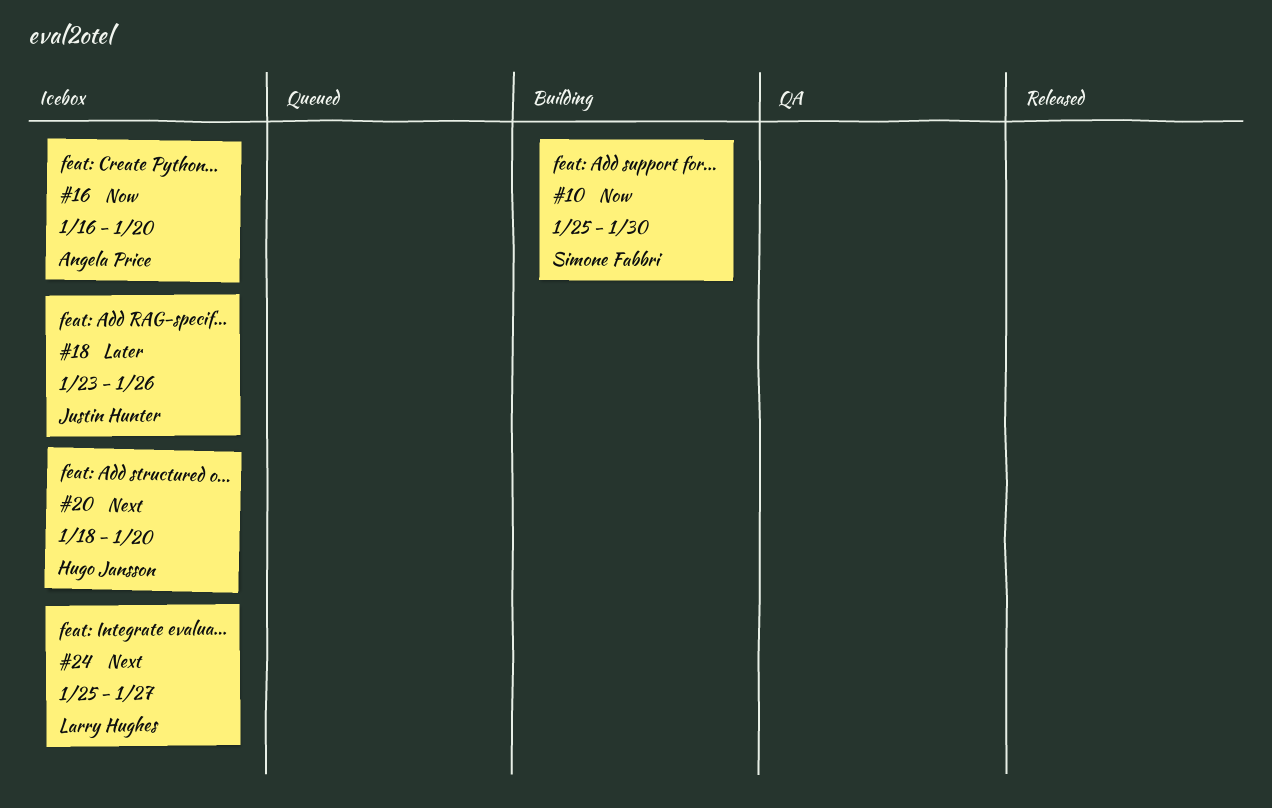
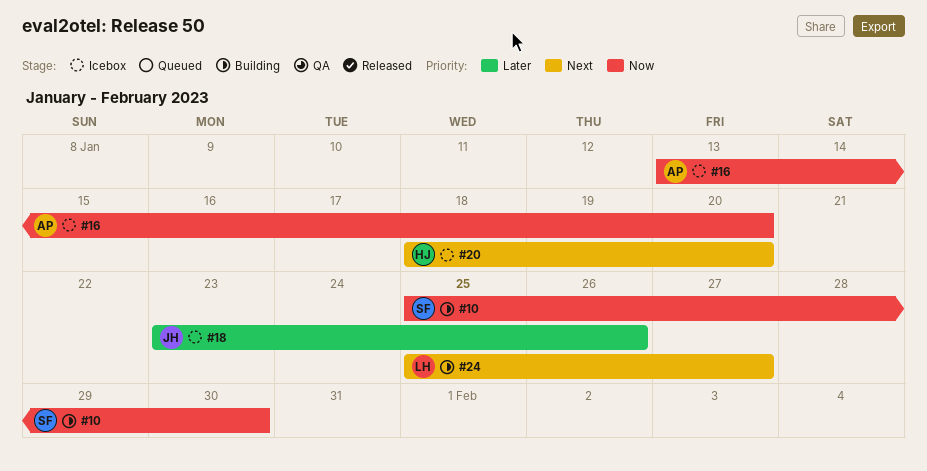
#16, start: Jan 16 -> Jan 13
#24, status: Icebox -> Building

